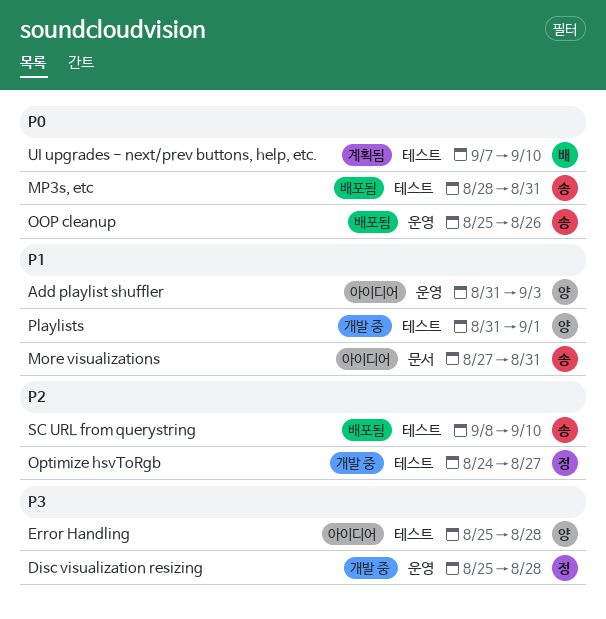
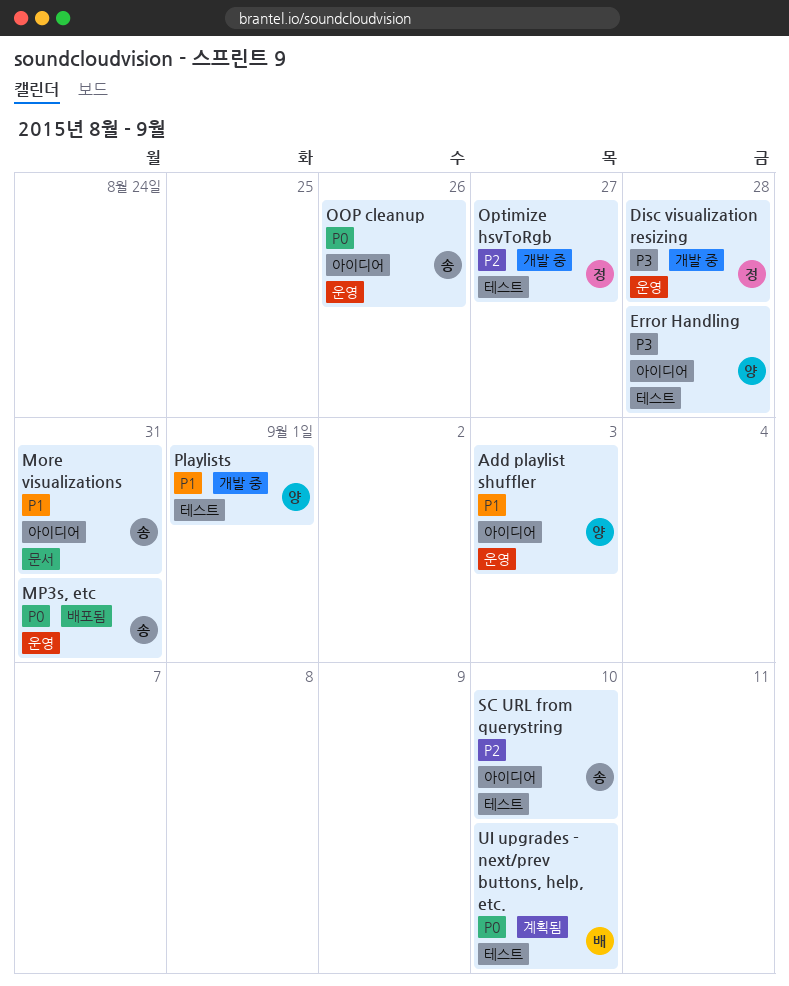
MP3s, etc, label: 테스트 -> 운영
OOP cleanup, status: 배포됨 -> 아이디어
SC URL from querystring, status: 배포됨 -> 아이디어

